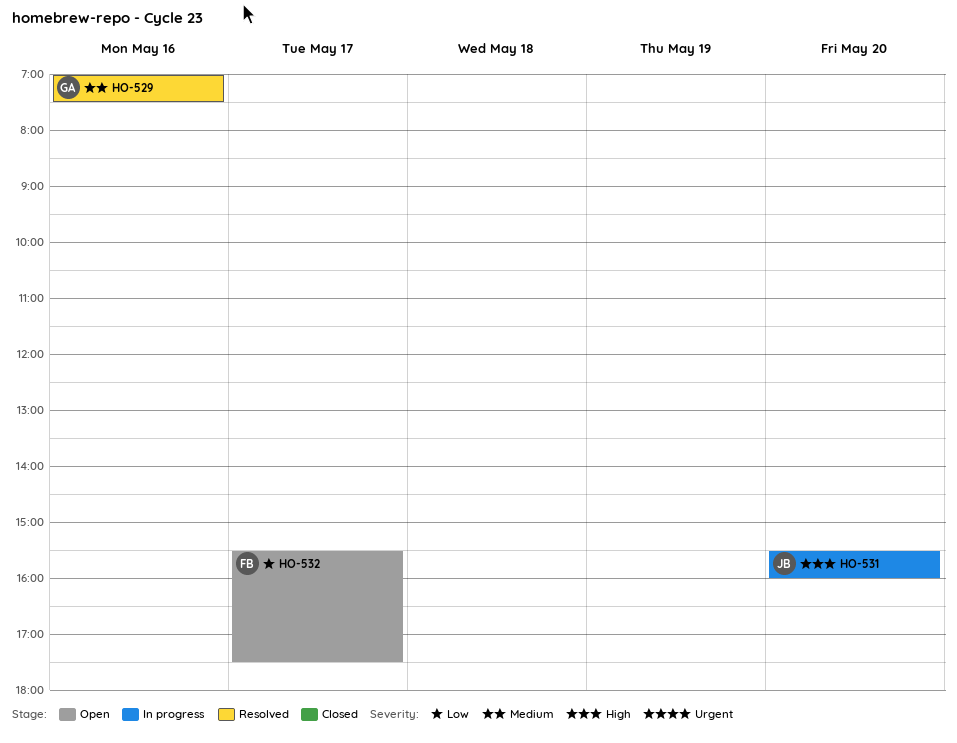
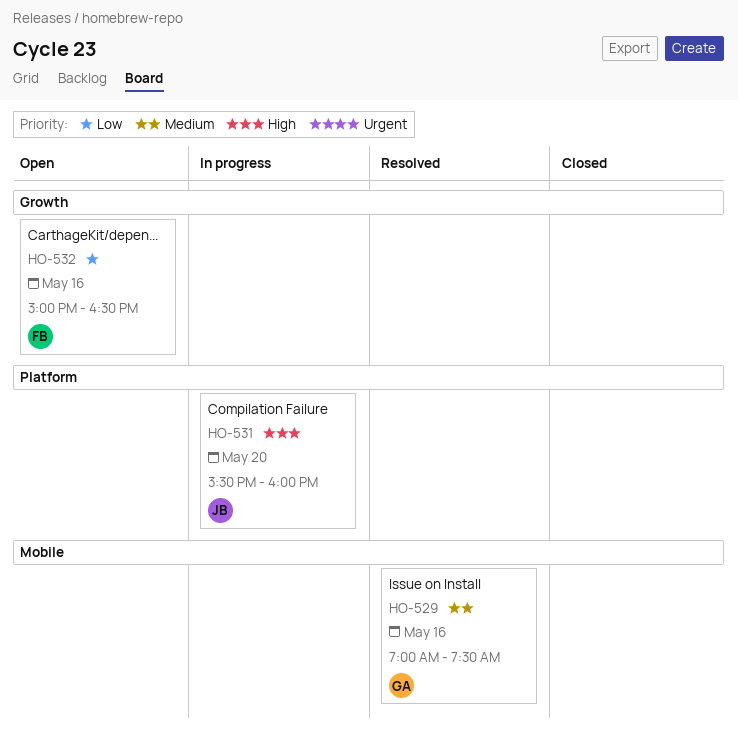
HO-532, day: May 17 -> May 16
HO-532, begins: 15:30 -> 15:00
HO-532, ends: 17:30 -> 16:30

